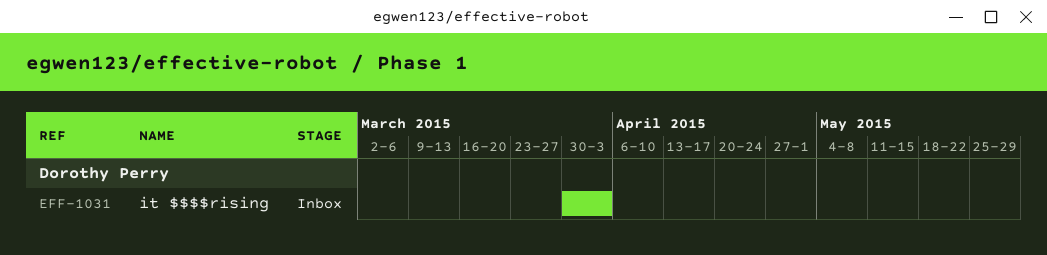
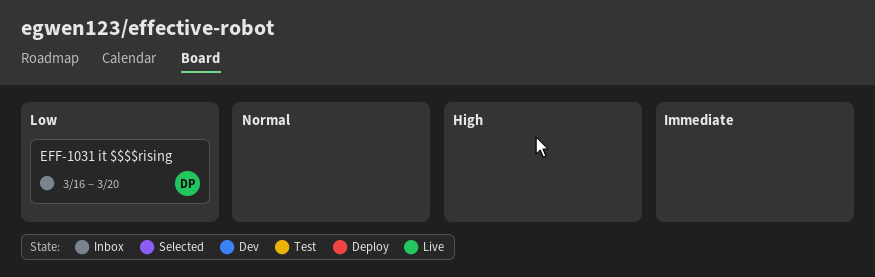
EFF-1031, start: Mar 30 -> Mar 16
EFF-1031, due: Apr 3 -> Mar 20

